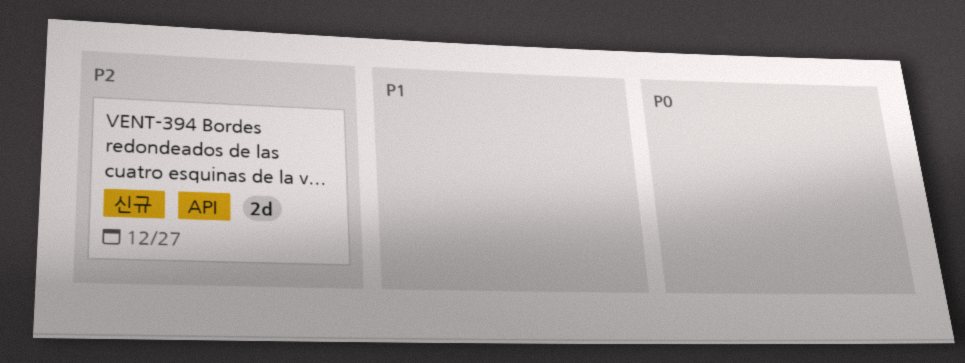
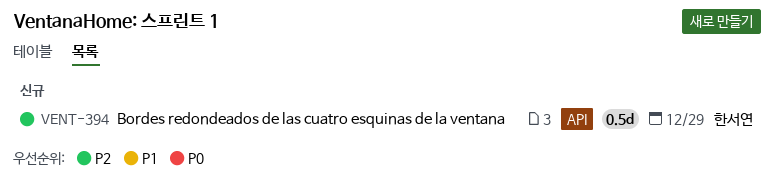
VENT-394, estimate: 2d -> 0.5d
VENT-394, due: Dec 27 -> Dec 29

